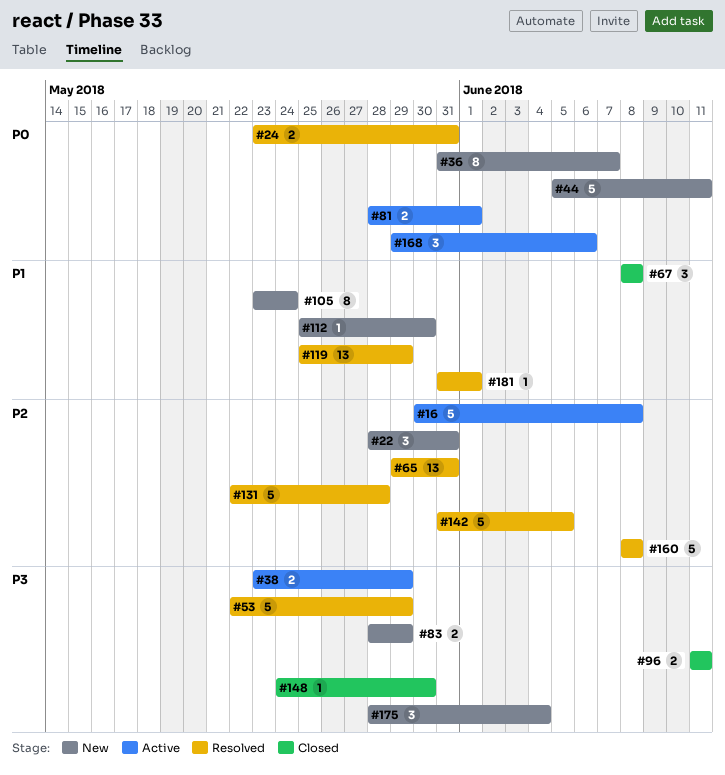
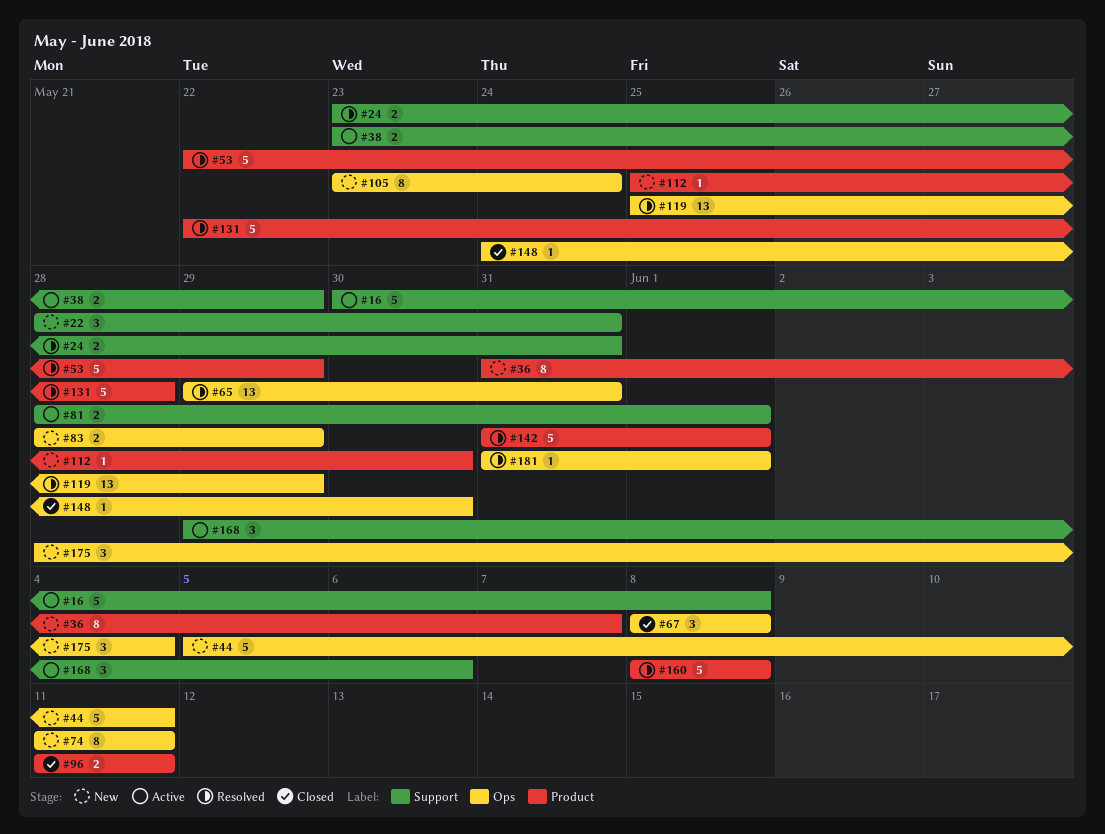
#74: none -> present
#142, due: Jun 5 -> Jun 1

